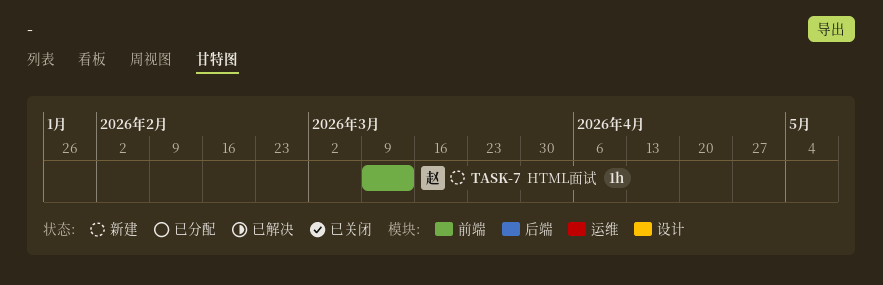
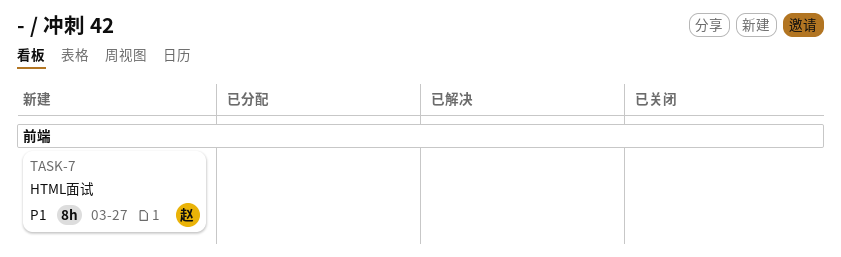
TASK-7, estimate: 1h -> 8h
TASK-7, due: Mar 13 -> Mar 27

